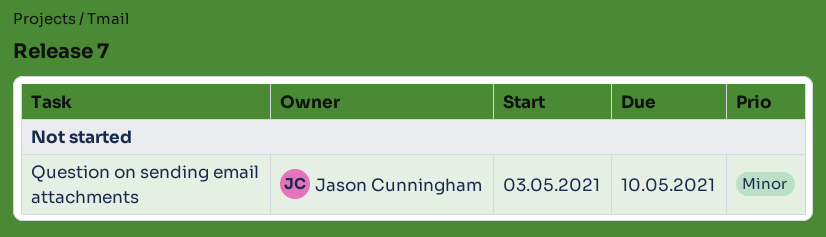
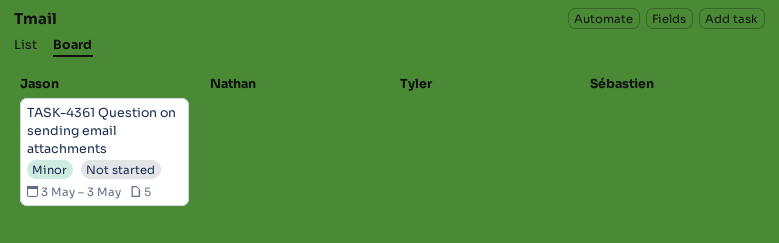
Question on sending email attachments, due: May 10 -> May 3

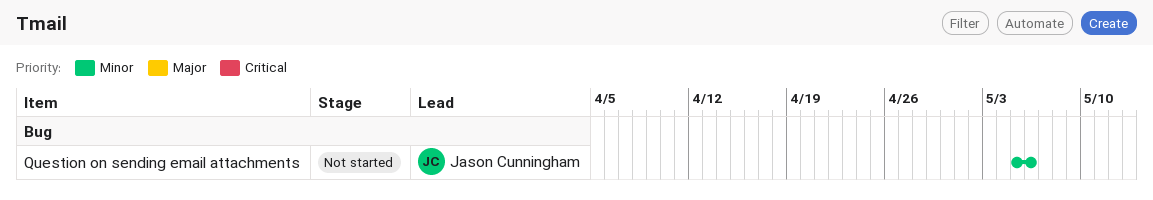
Question on sending email attachments, start: May 3 -> May 5
Question on sending email attachments, due: May 3 -> May 6

